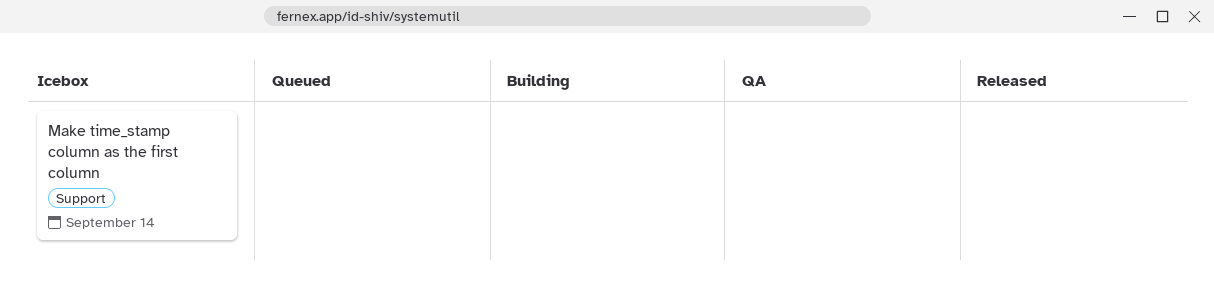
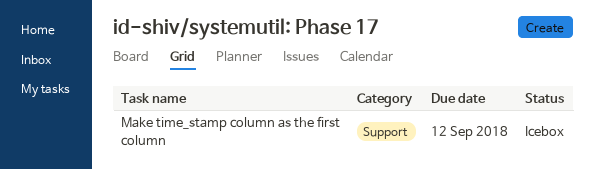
Make time_stamp column as the first column, due: Sep 14 -> Sep 12

